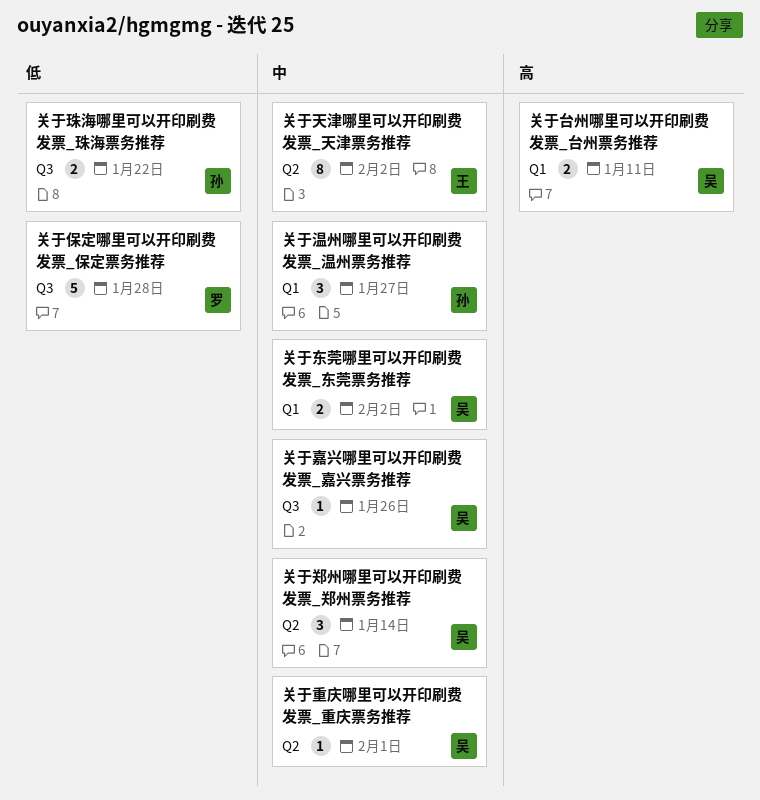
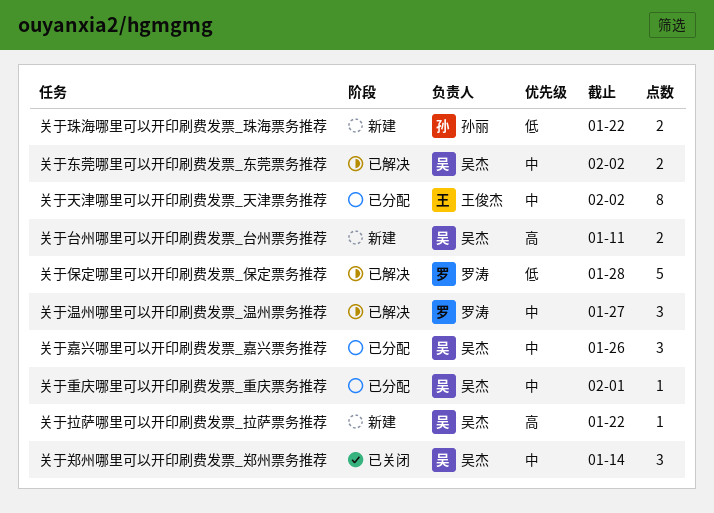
关于嘉兴哪里可以开印刷费发票_嘉兴票务推荐, estimate: 1 -> 3
关于拉萨哪里可以开印刷费发票_拉萨票务推荐: none -> present
关于温州哪里可以开印刷费发票_温州票务推荐, owner: 孙丽 -> 罗涛

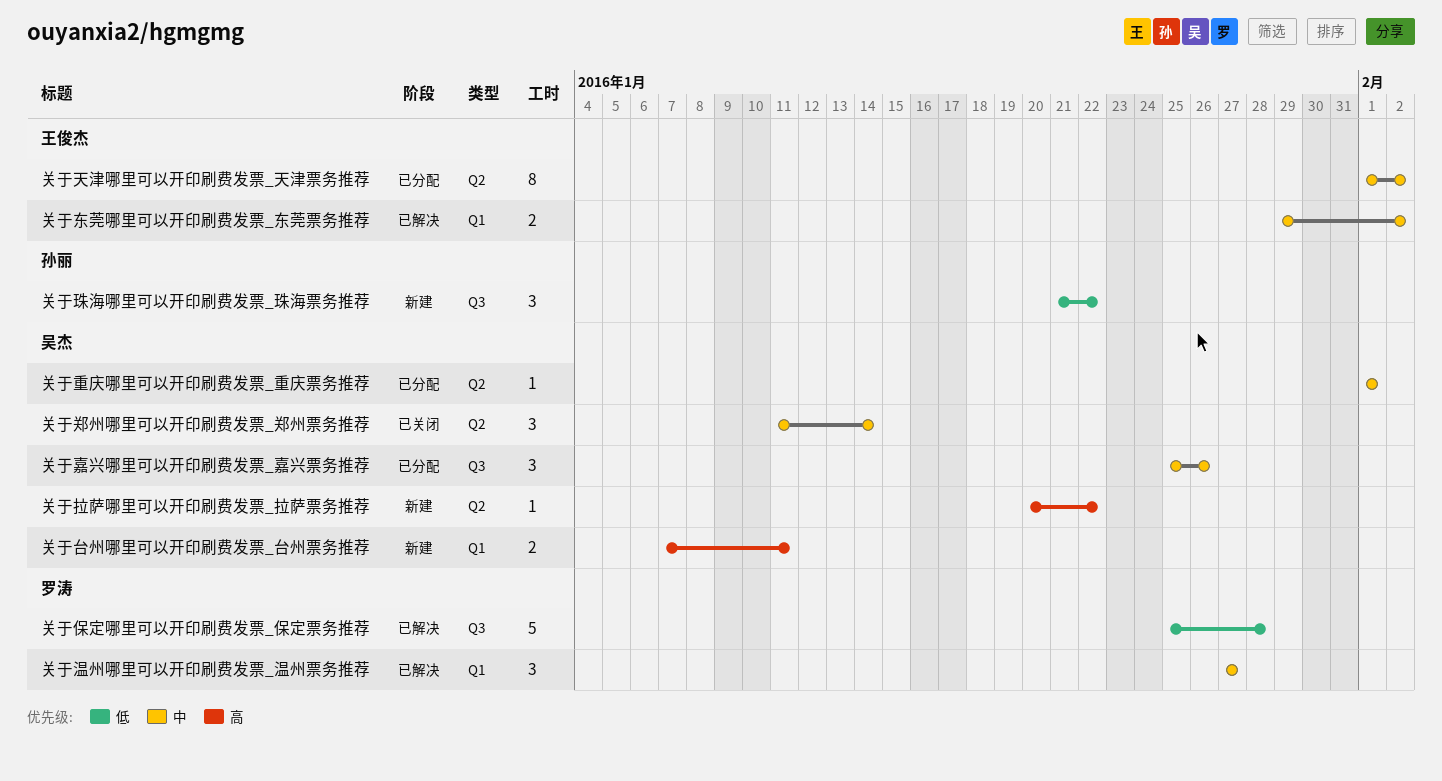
关于东莞哪里可以开印刷费发票_东莞票务推荐, owner: 吴杰 -> 王俊杰
关于珠海哪里可以开印刷费发票_珠海票务推荐, estimate: 2 -> 3

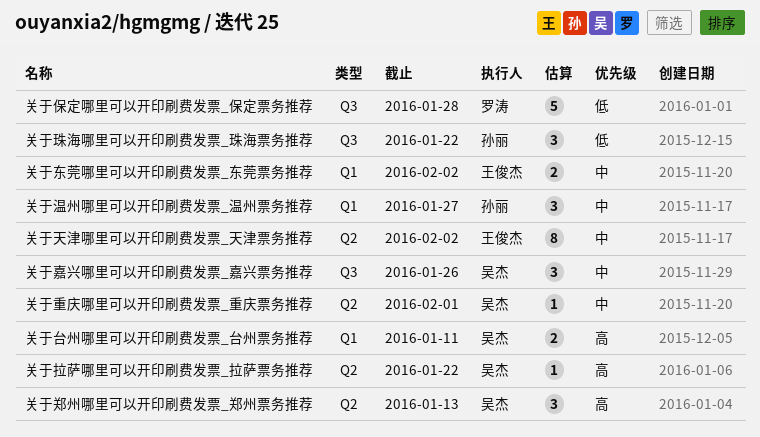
关于温州哪里可以开印刷费发票_温州票务推荐, owner: 罗涛 -> 孙丽
关于郑州哪里可以开印刷费发票_郑州票务推荐, priority: 中 -> 高
关于郑州哪里可以开印刷费发票_郑州票务推荐, due: Jan 14 -> Jan 13

